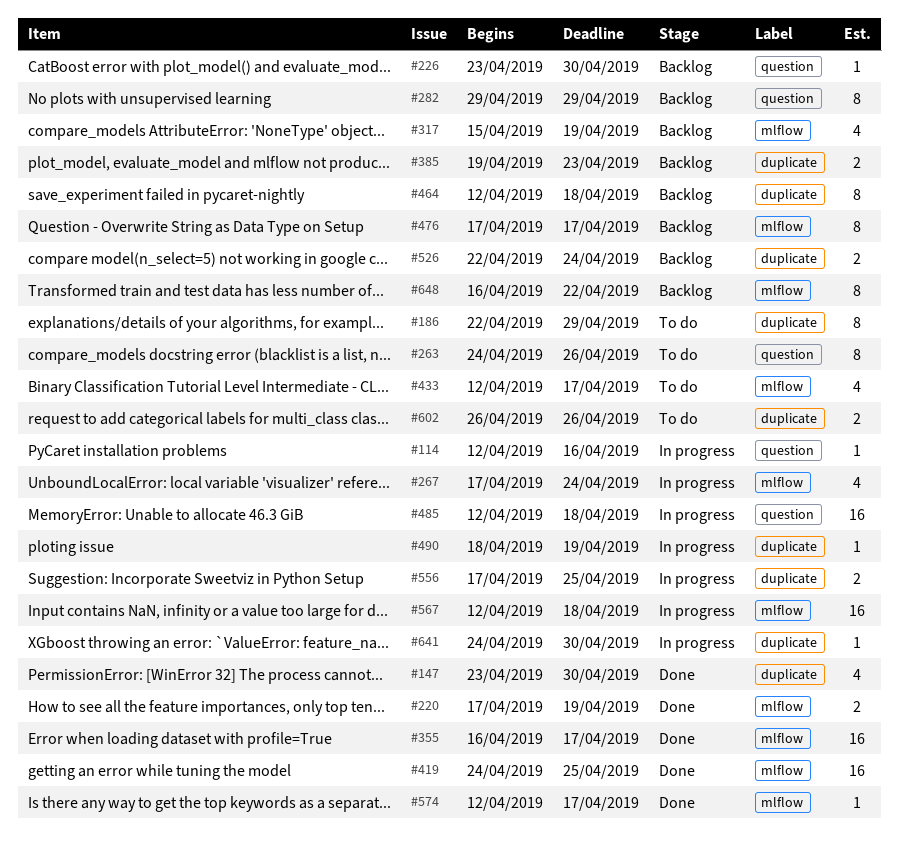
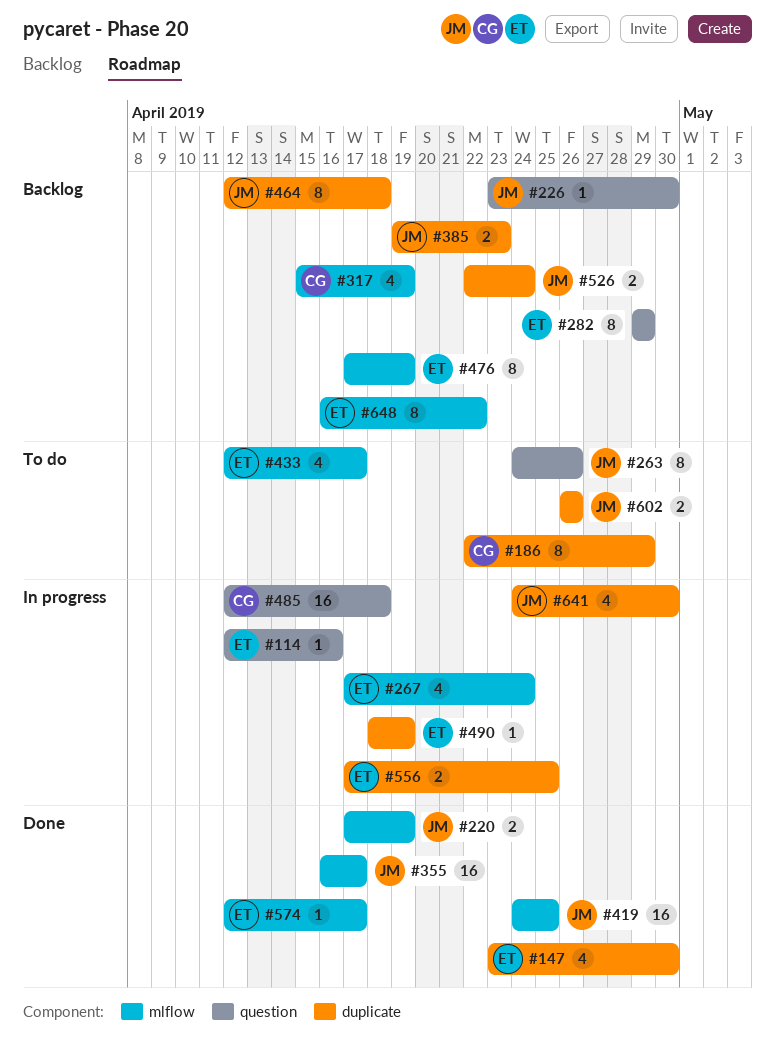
#476, due: Apr 17 -> Apr 19
#567: present -> none
#641, estimate: 1 -> 4

